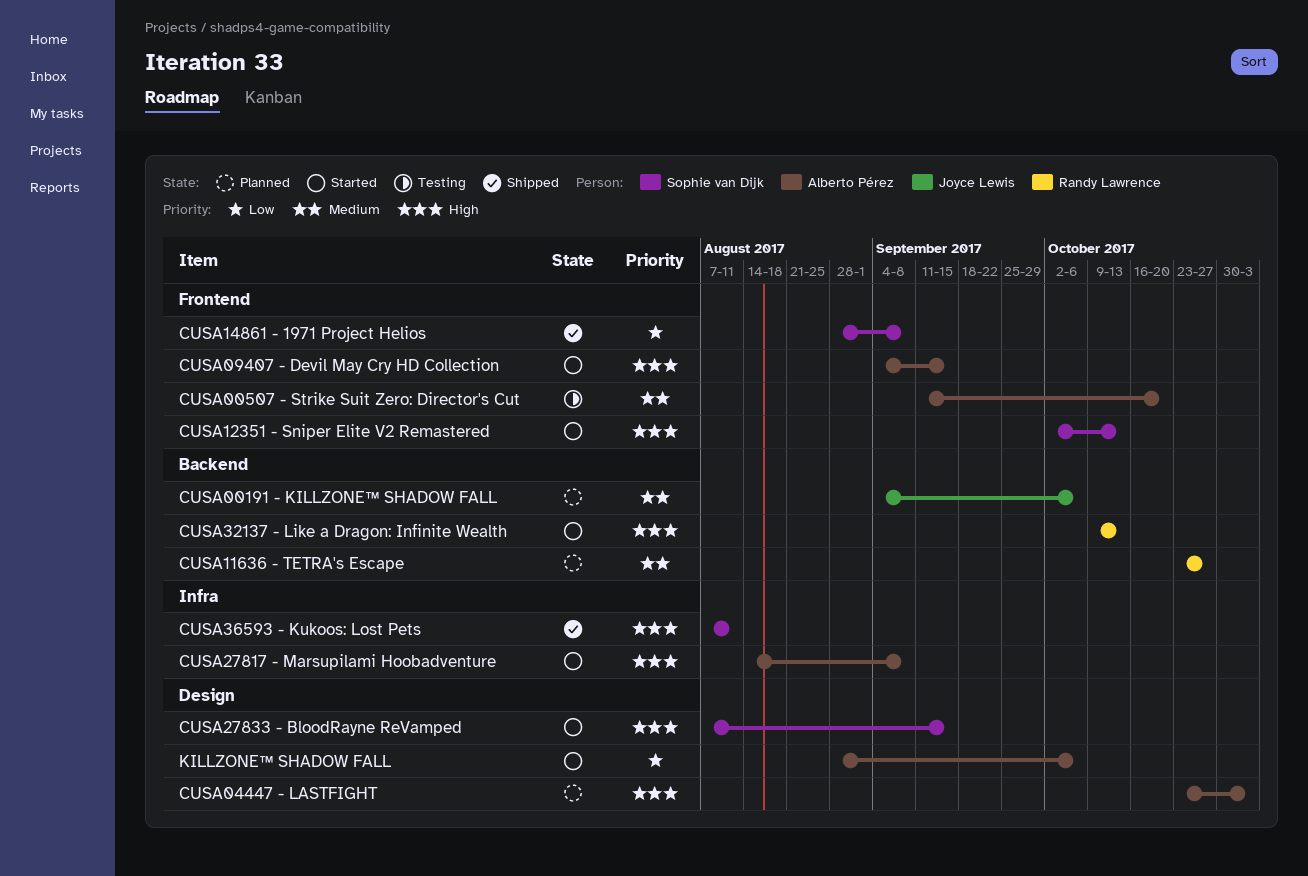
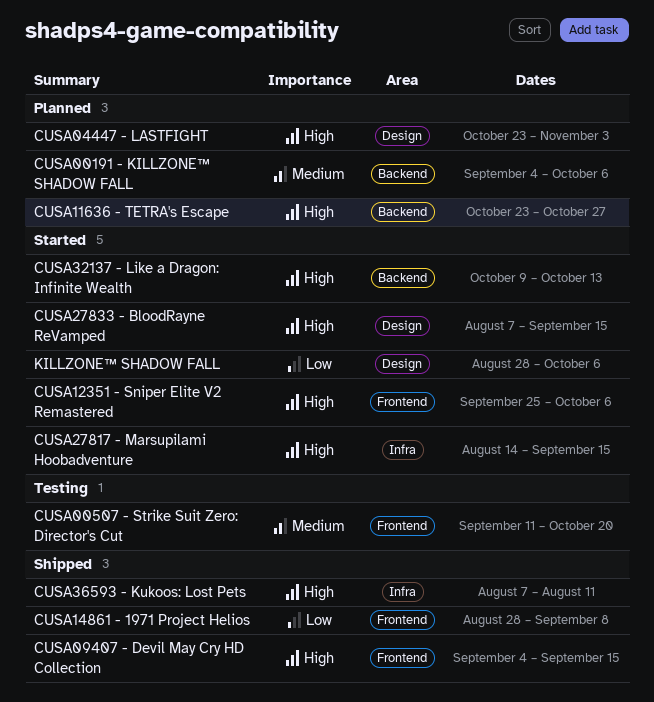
CUSA09407 - Devil May Cry HD Collection, status: Started -> Shipped
CUSA11636 - TETRA's Escape, priority: Medium -> High
CUSA12351 - Sniper Elite V2 Remastered, start: Oct 2 -> Sep 25
CUSA12351 - Sniper Elite V2 Remastered, due: Oct 13 -> Oct 6
CUSA27817 - Marsupilami Hoobadventure, due: Sep 8 -> Sep 15

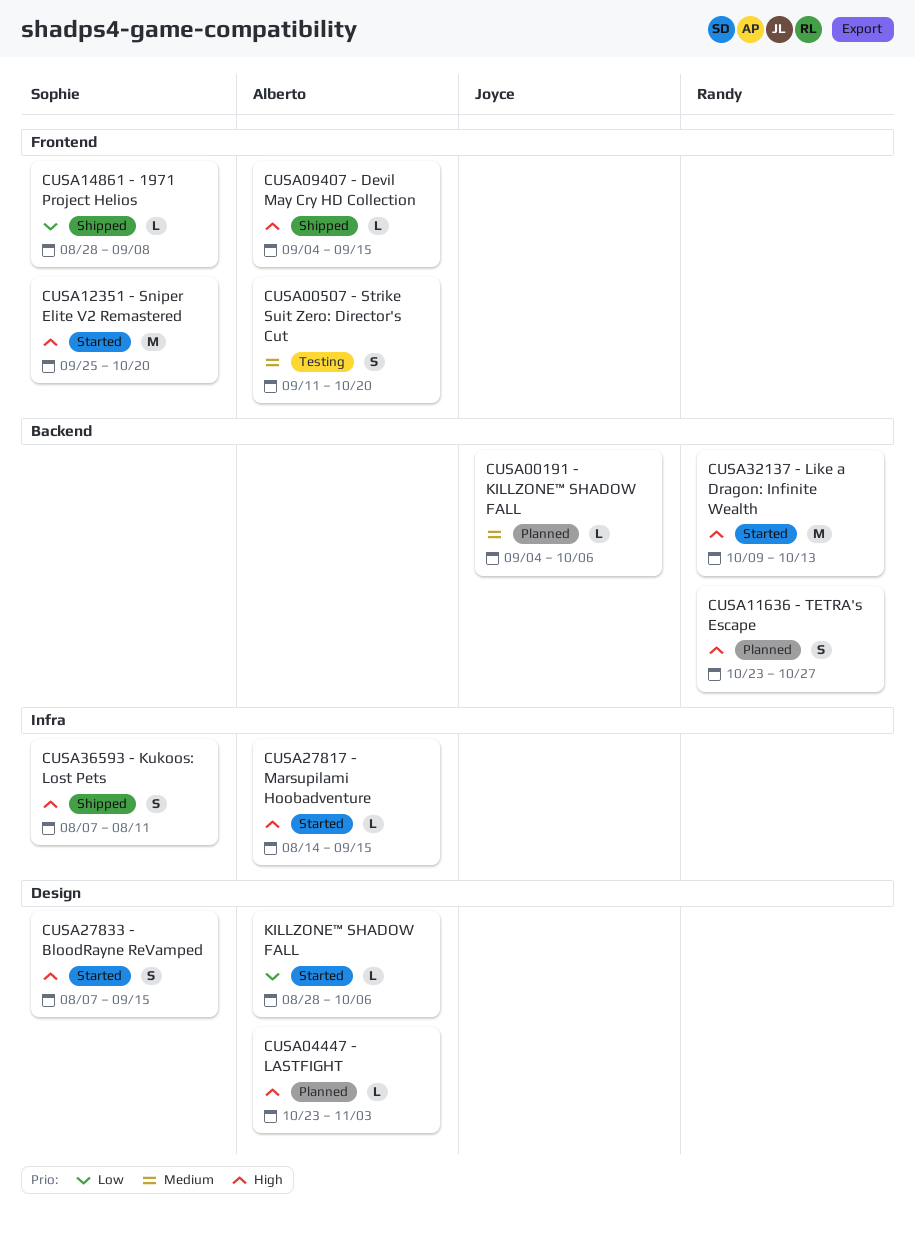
CUSA12351 - Sniper Elite V2 Remastered, due: Oct 6 -> Oct 20

